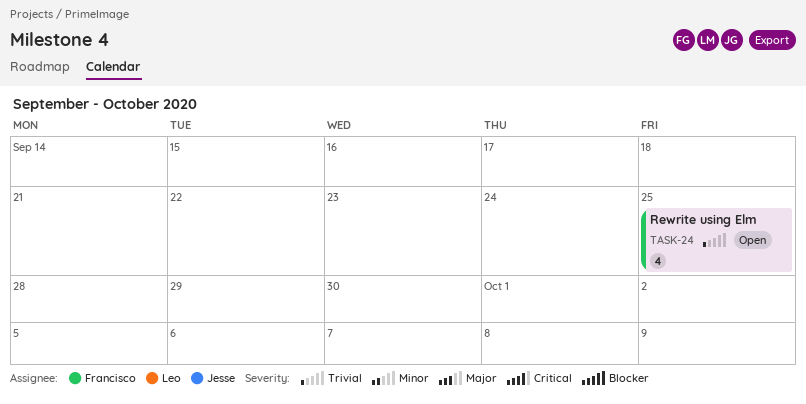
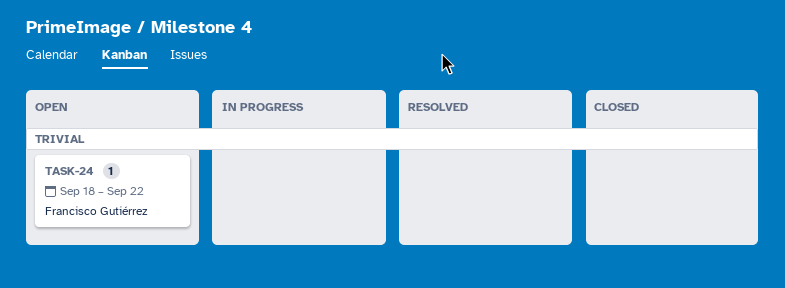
TASK-24, estimate: 4 -> 1
TASK-24, due: Sep 25 -> Sep 22

